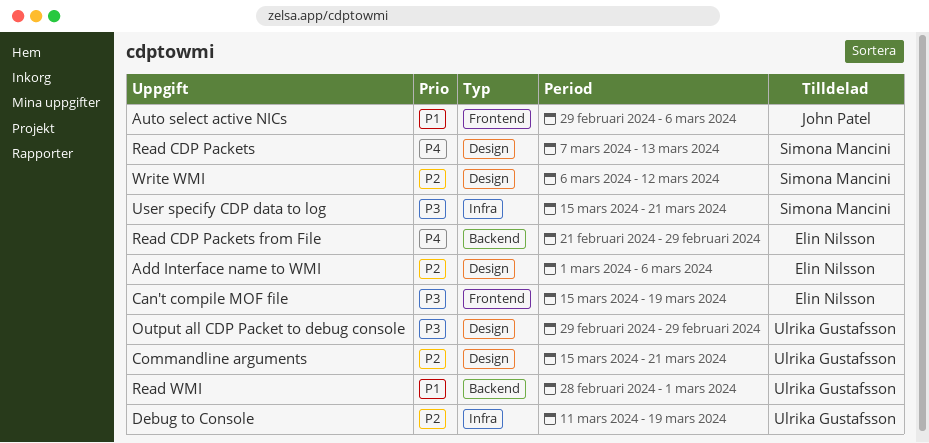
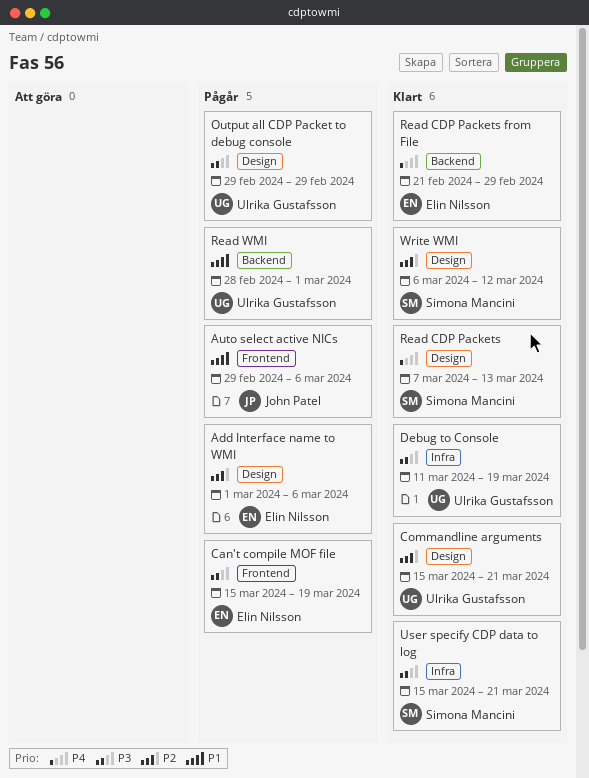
Debug to Console, priority: P2 -> P3

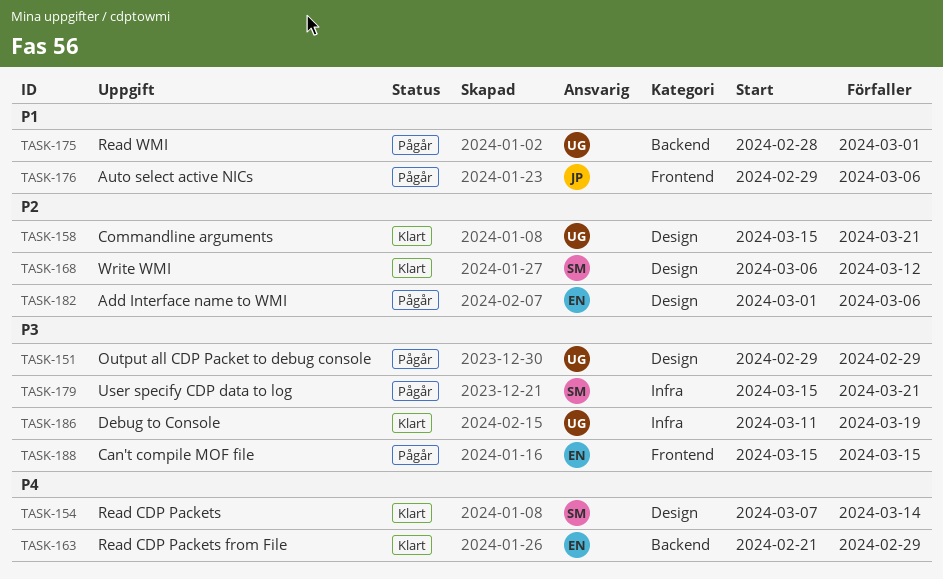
Can't compile MOF file, due: Mar 19 -> Mar 15
Read CDP Packets, due: Mar 13 -> Mar 14
User specify CDP data to log, status: Klart -> Pågår

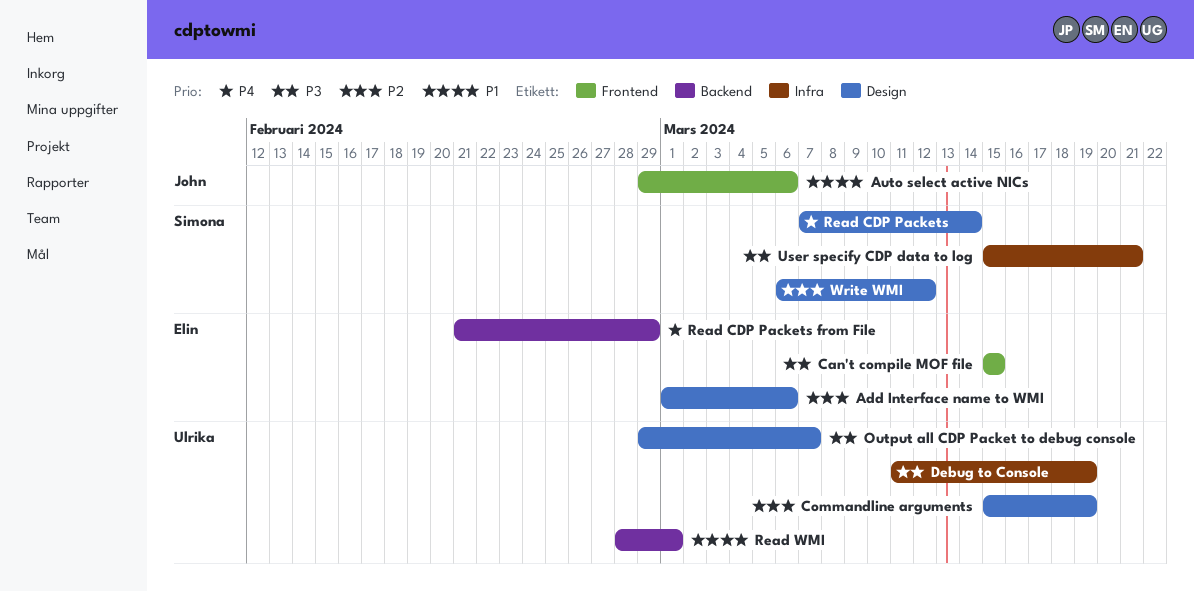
Commandline arguments, due: Mar 21 -> Mar 19
Output all CDP Packet to debug console, due: Feb 29 -> Mar 7

